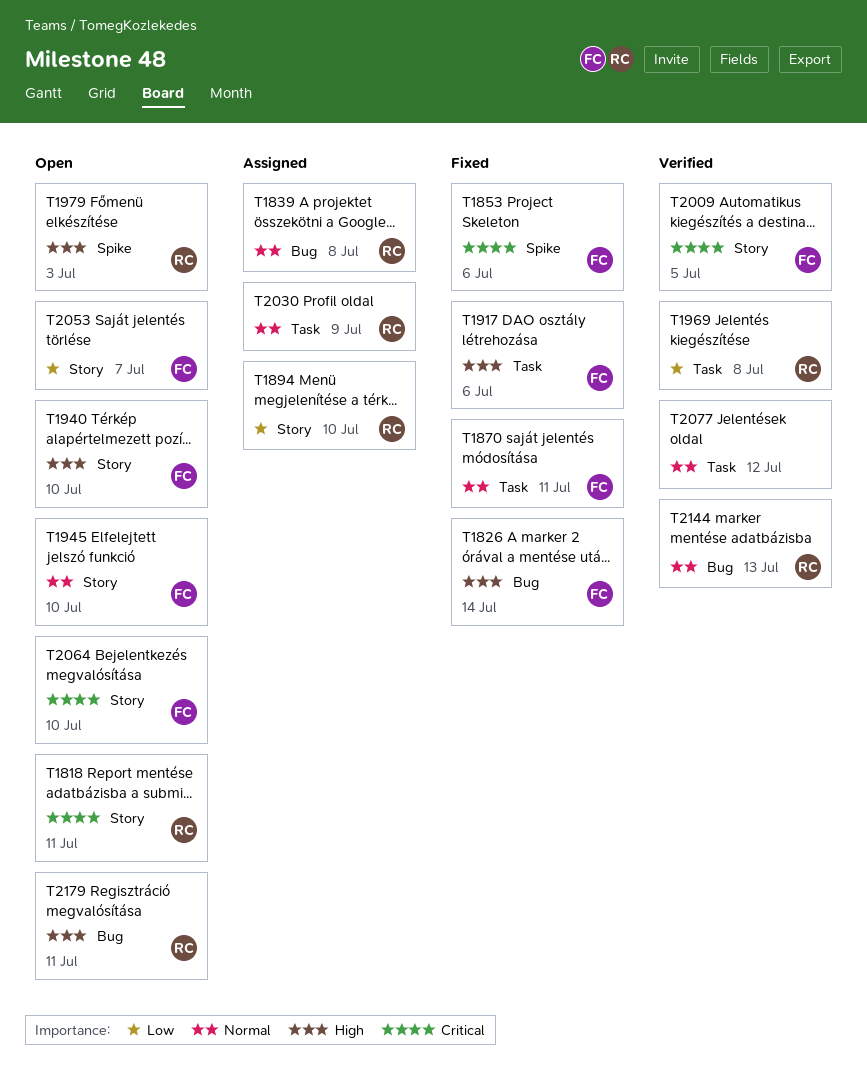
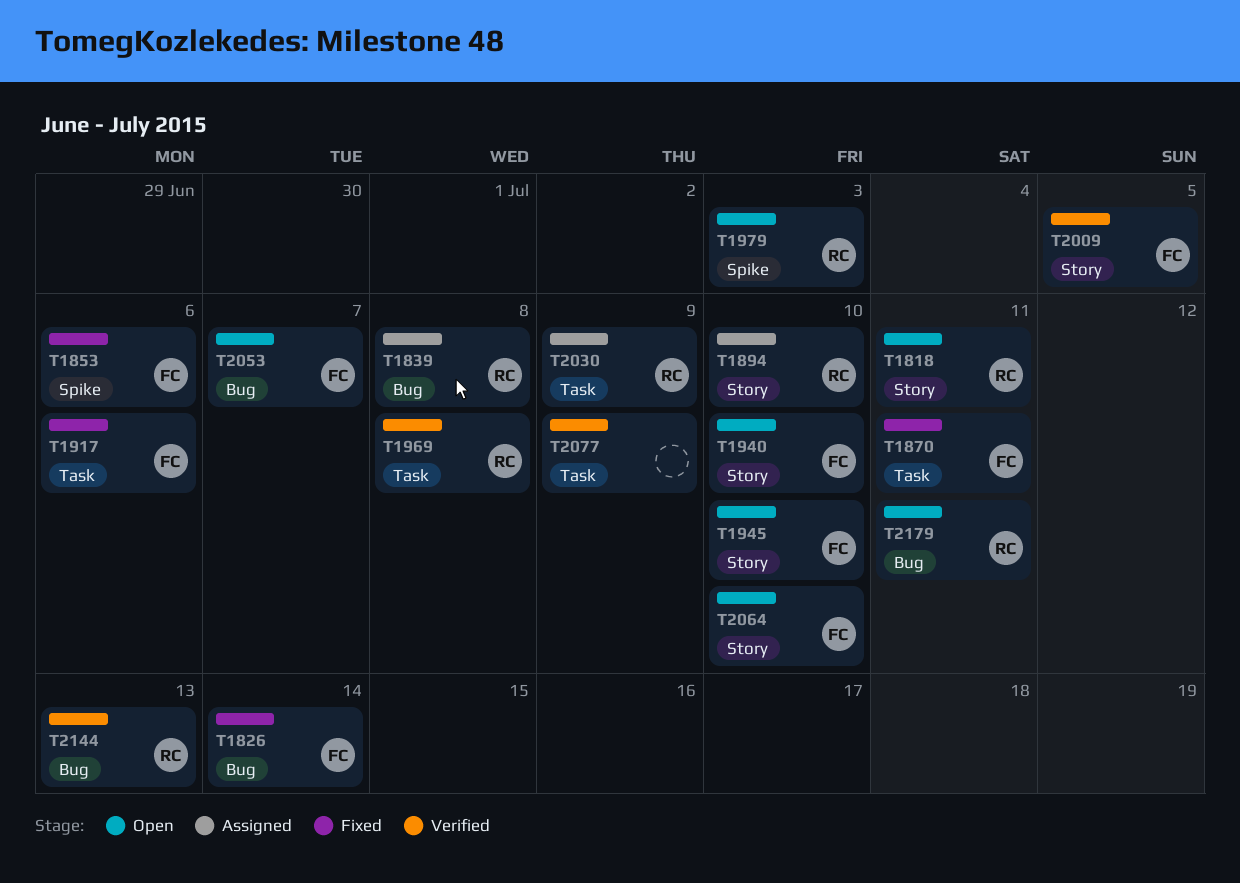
T2053, label: Story -> Bug
T2077, due: Jul 12 -> Jul 9

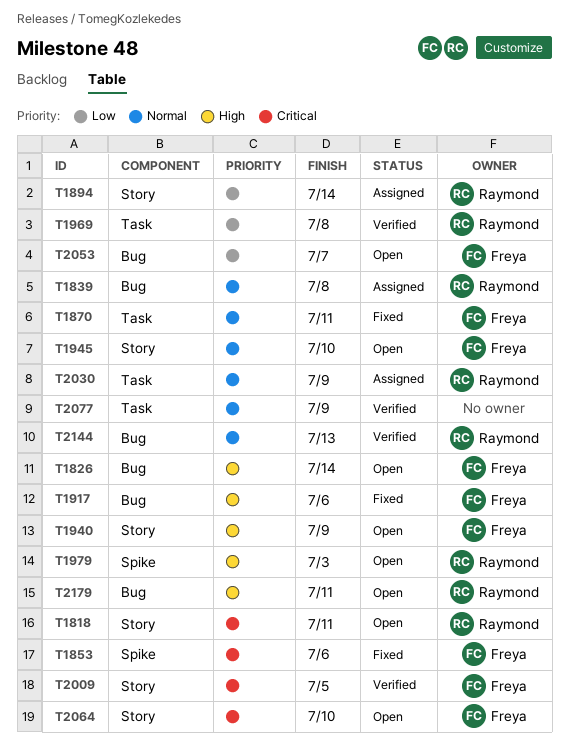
T1826, status: Fixed -> Open
T1894, due: Jul 10 -> Jul 14
T1917, label: Task -> Bug
T1940, due: Jul 10 -> Jul 9

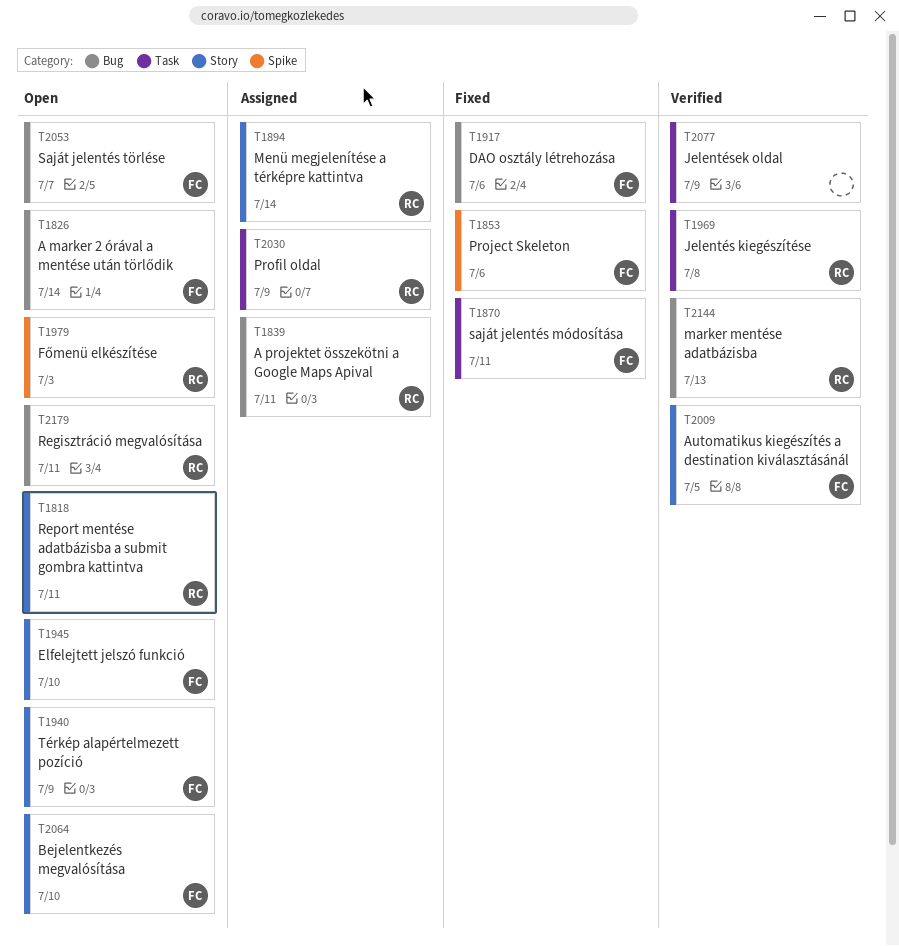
T1839, due: Jul 8 -> Jul 11

